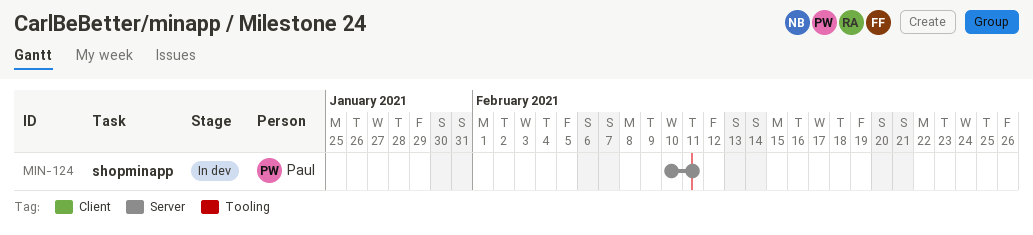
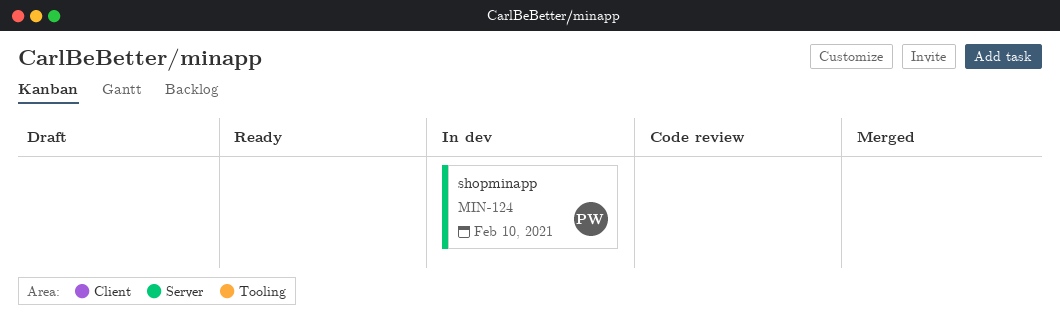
MIN-124, due: Feb 11 -> Feb 10

